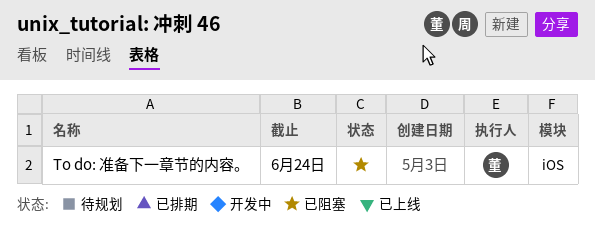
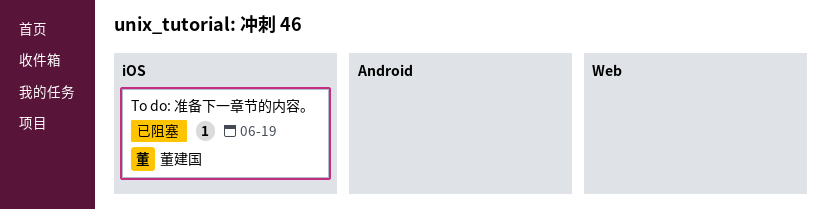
To do: 准备下一章节的内容。, due: Jun 24 -> Jun 19

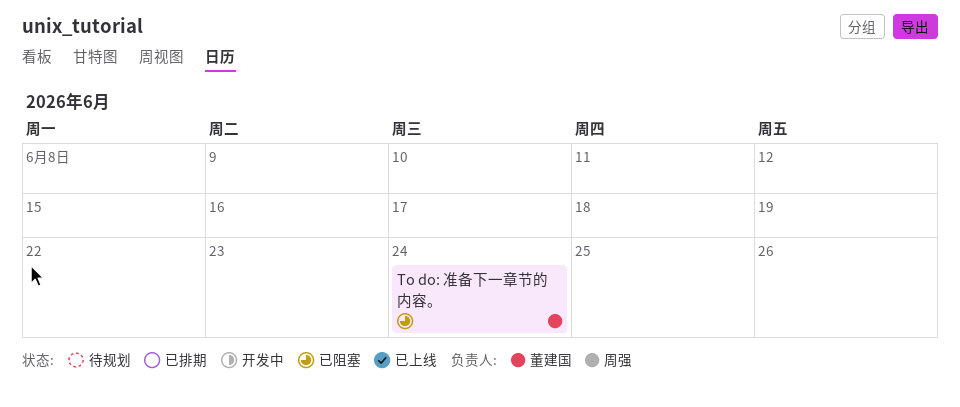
To do: 准备下一章节的内容。, due: Jun 19 -> Jun 24

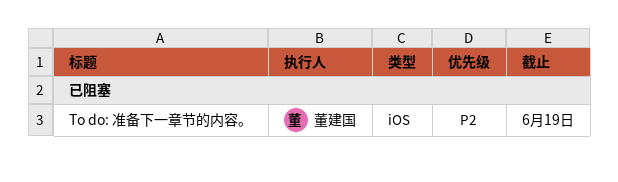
To do: 准备下一章节的内容。, due: Jun 24 -> Jun 19

